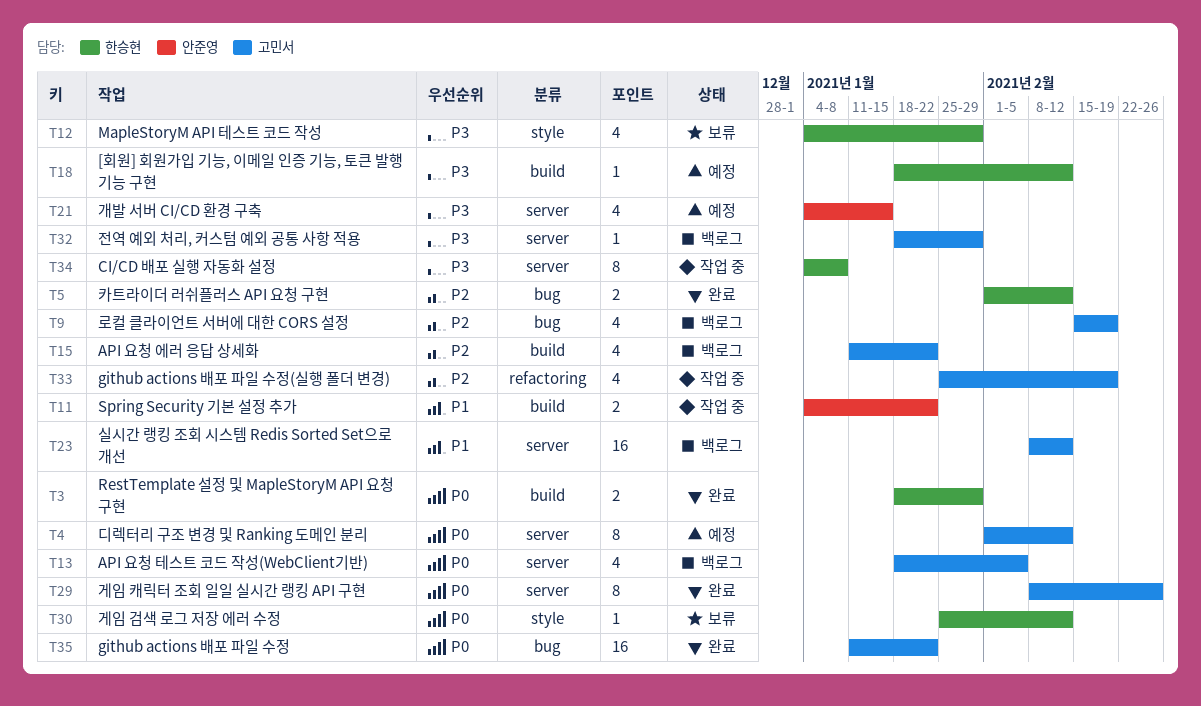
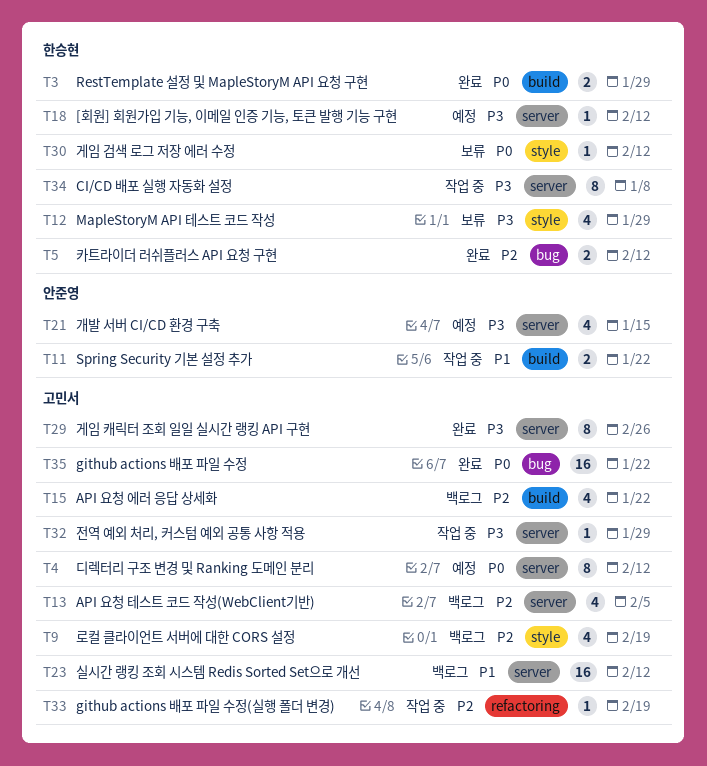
T9, label: bug -> style
T13, priority: P0 -> P2
T18, label: build -> server
T29, priority: P0 -> P3
T32, status: 백로그 -> 작업 중
T33, estimate: 4 -> 1

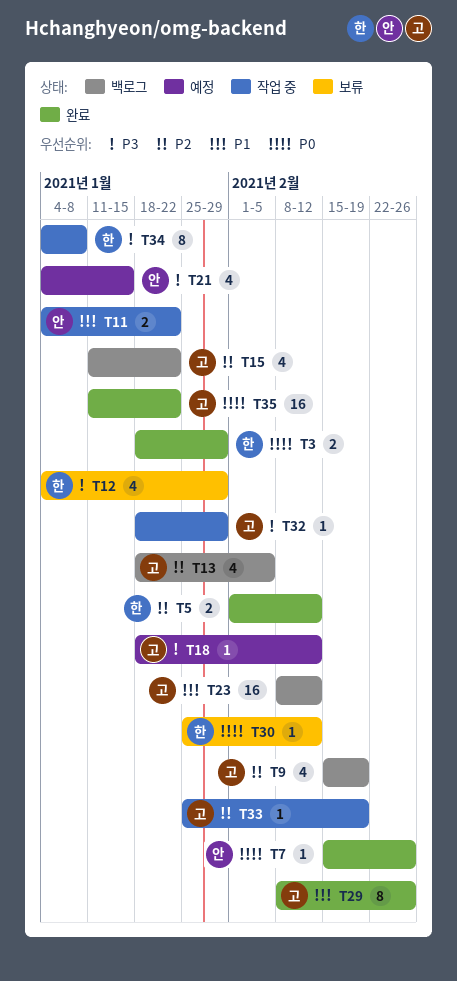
T4: present -> none
T7: none -> present
T18, owner: 한승현 -> 고민서
T29, priority: P3 -> P1

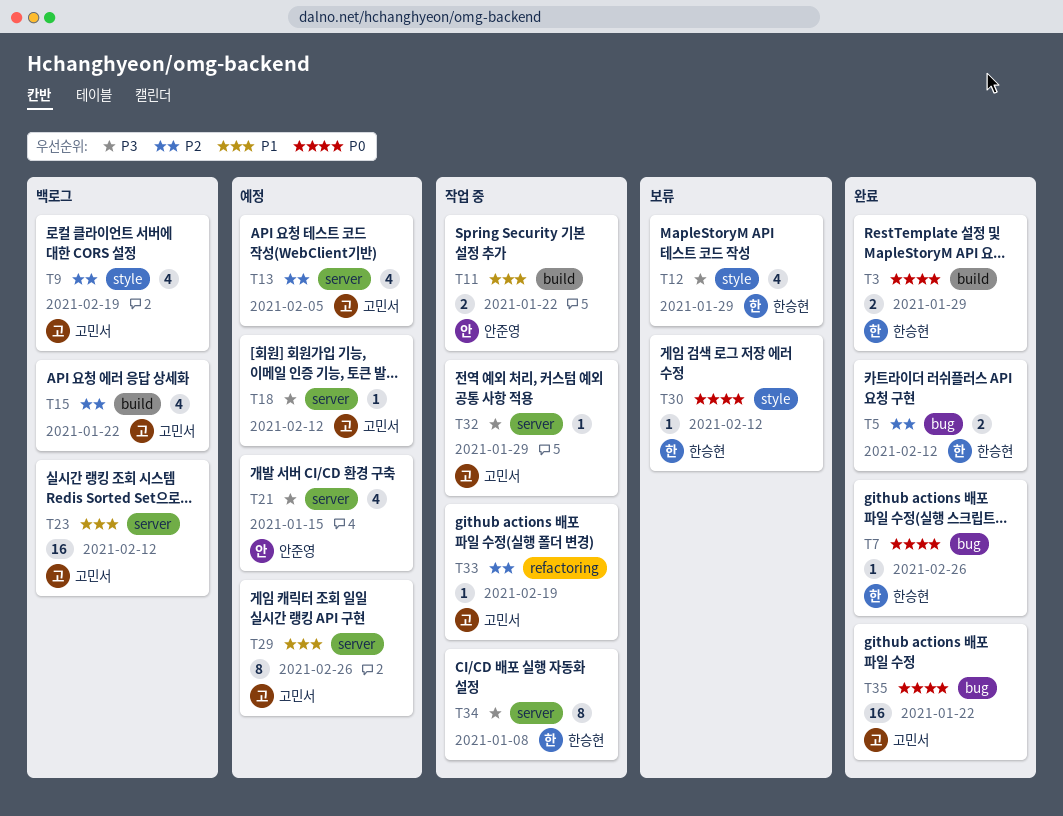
T7, owner: 안준영 -> 한승현
T13, status: 백로그 -> 예정
T29, status: 완료 -> 예정

